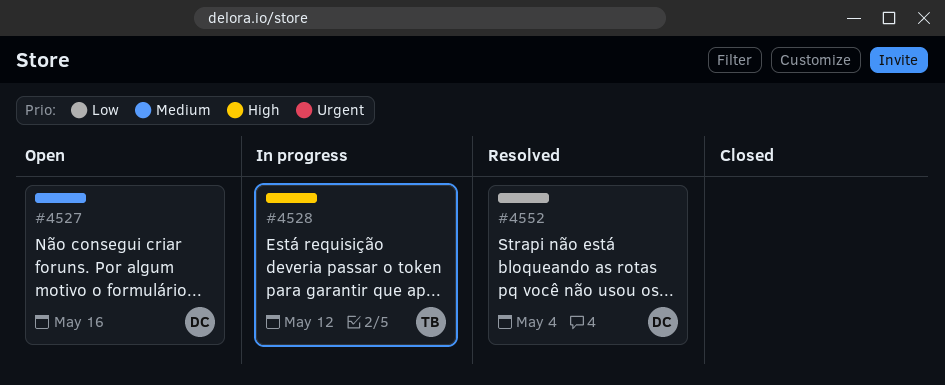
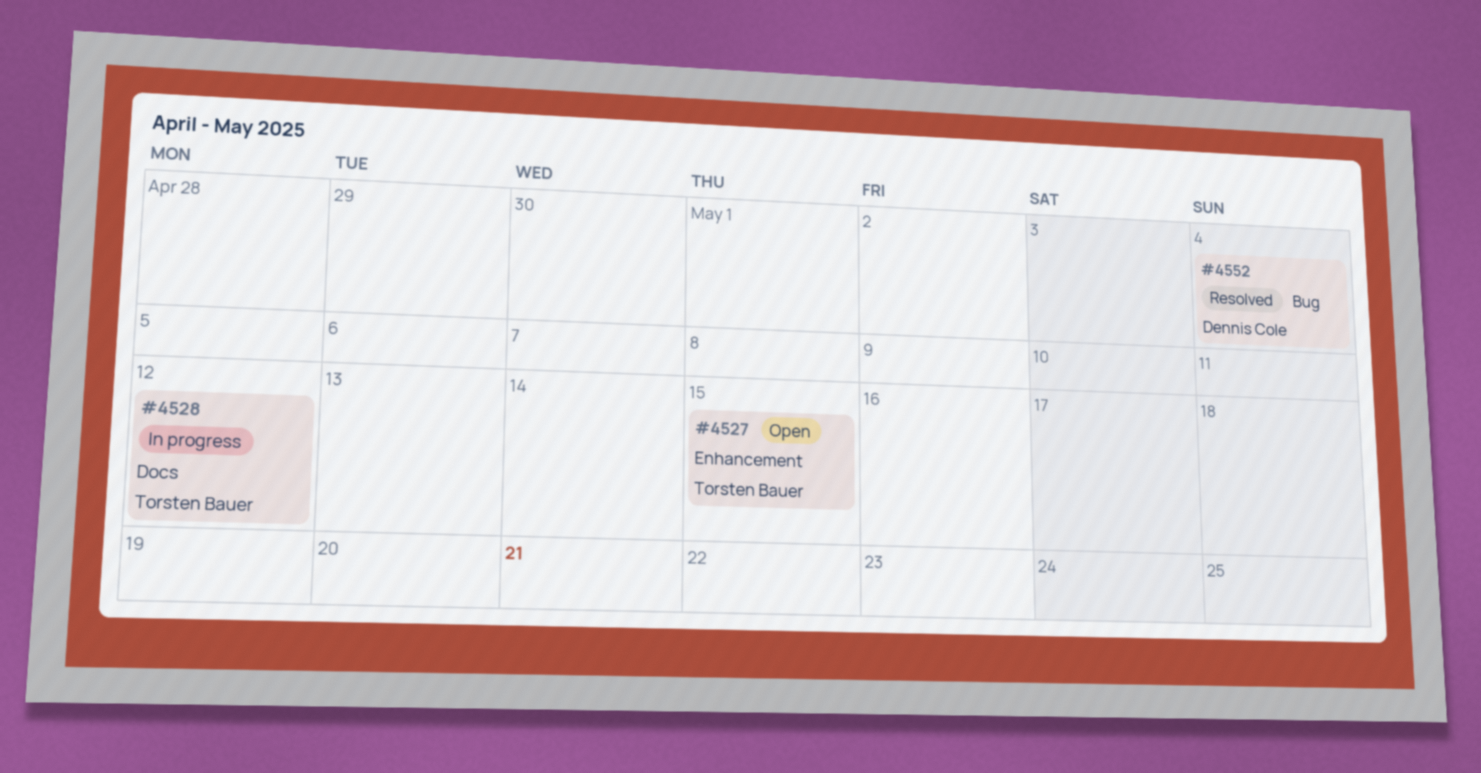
#4527, owner: Dennis Cole -> Torsten Bauer
#4527, due: May 16 -> May 15

